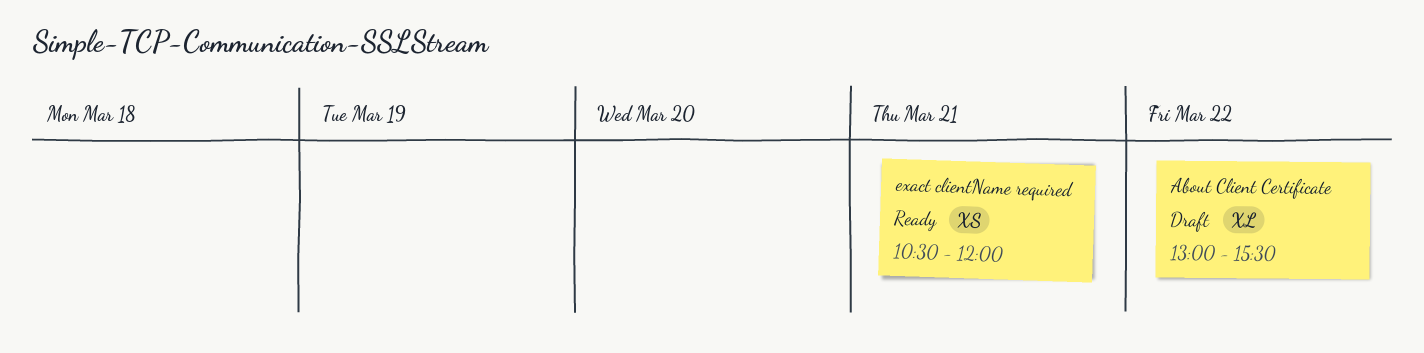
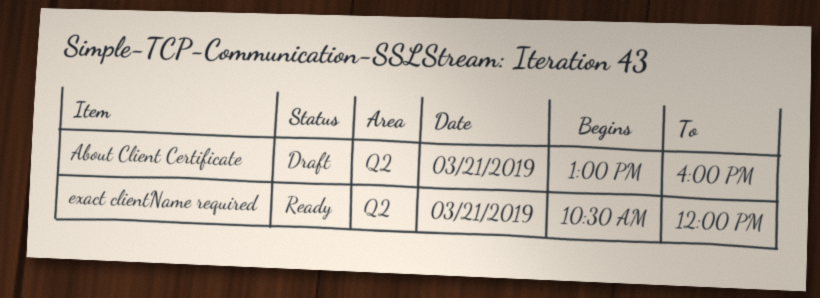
About Client Certificate, day: Mar 22 -> Mar 21
About Client Certificate, ends: 15:30 -> 16:00

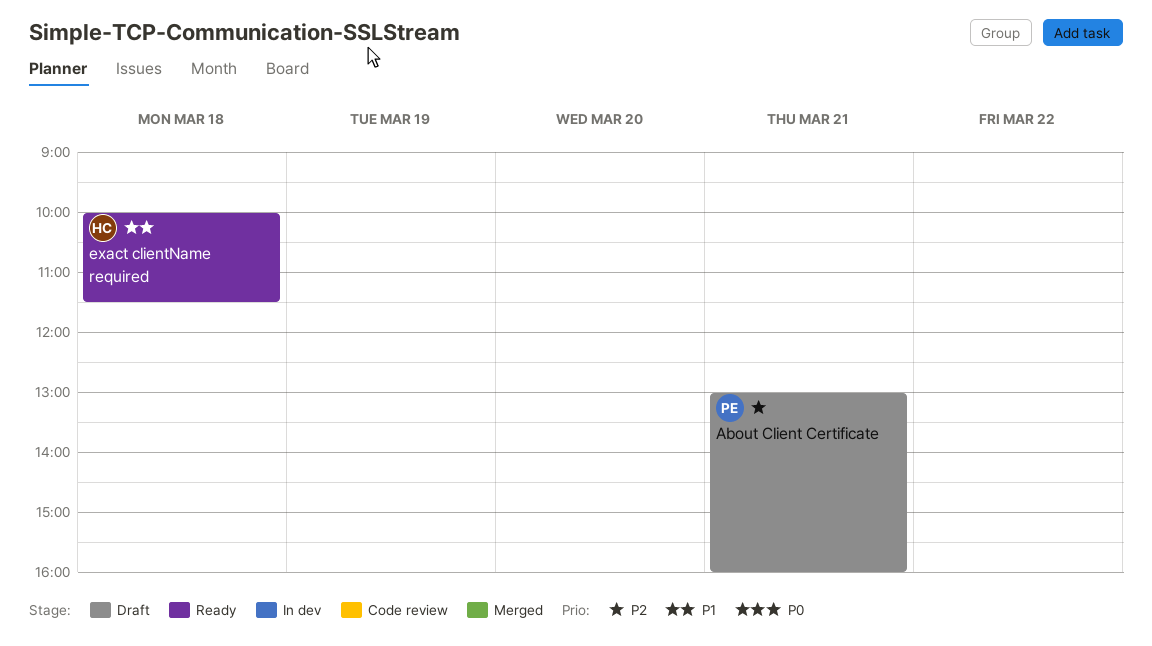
exact clientName required, day: Mar 21 -> Mar 18
exact clientName required, begins: 10:30 -> 10:00
exact clientName required, ends: 12:00 -> 11:30

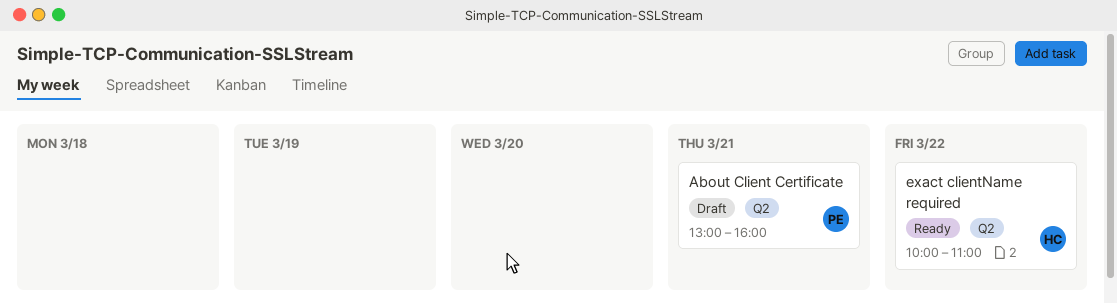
exact clientName required, day: Mar 18 -> Mar 22
exact clientName required, ends: 11:30 -> 11:00

